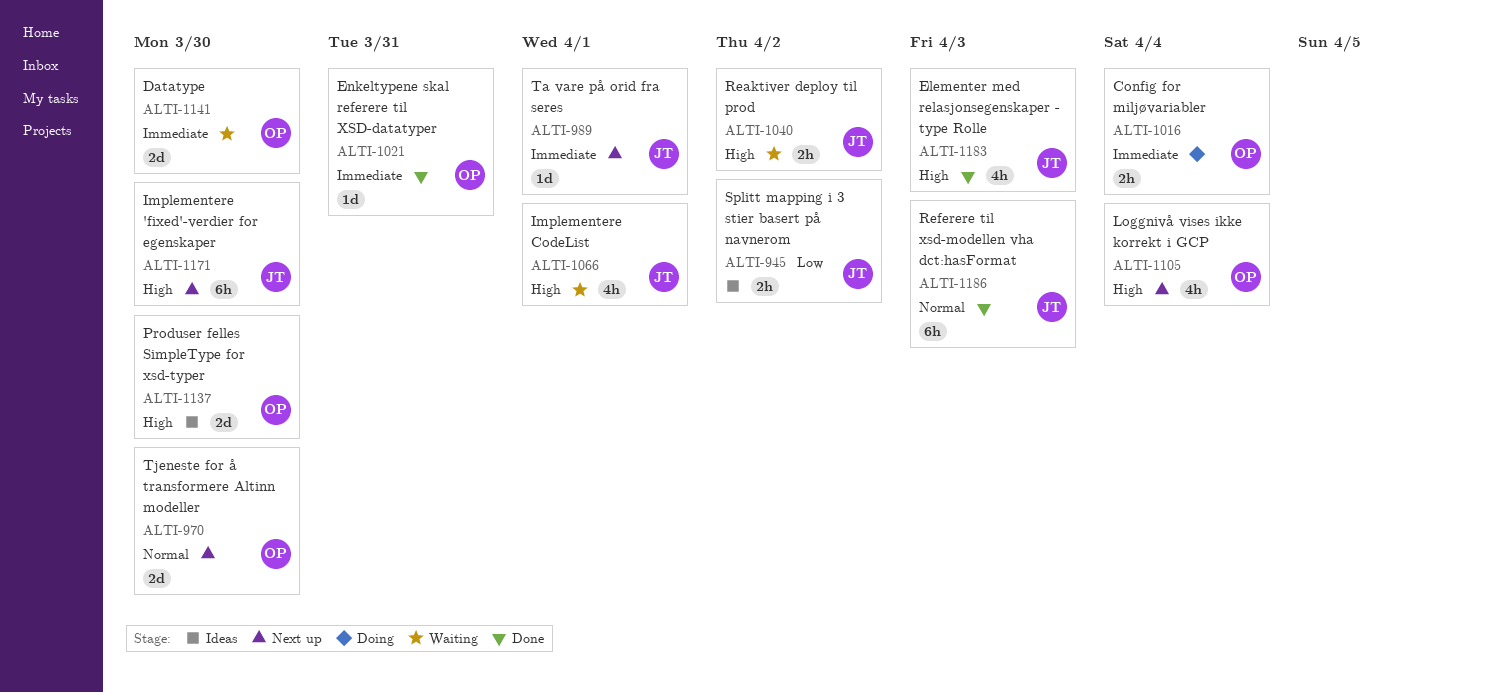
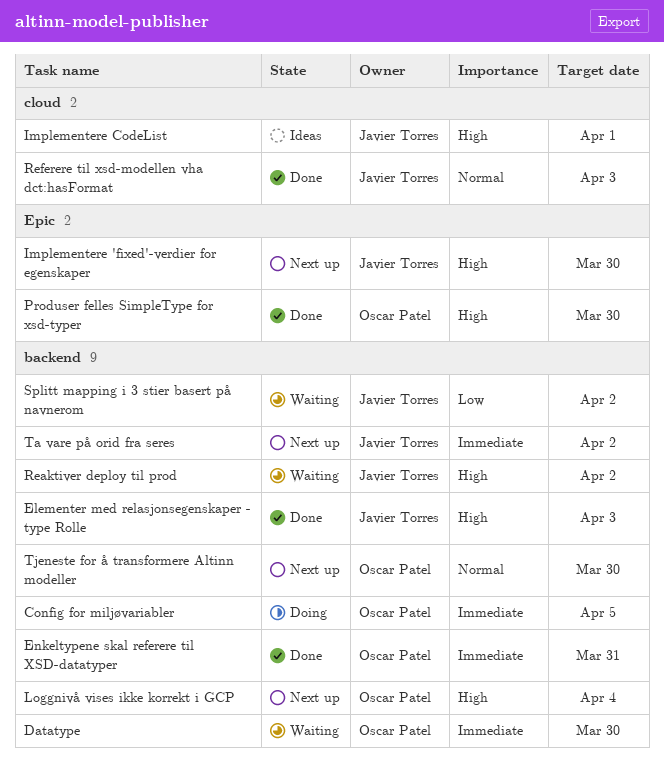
Config for miljøvariabler, due: Apr 4 -> Apr 5
Implementere CodeList, status: Waiting -> Ideas
Produser felles SimpleType for xsd-typer, status: Ideas -> Done
Splitt mapping i 3 stier basert på navnerom, status: Ideas -> Waiting
Ta vare på orid fra seres, due: Apr 1 -> Apr 2

